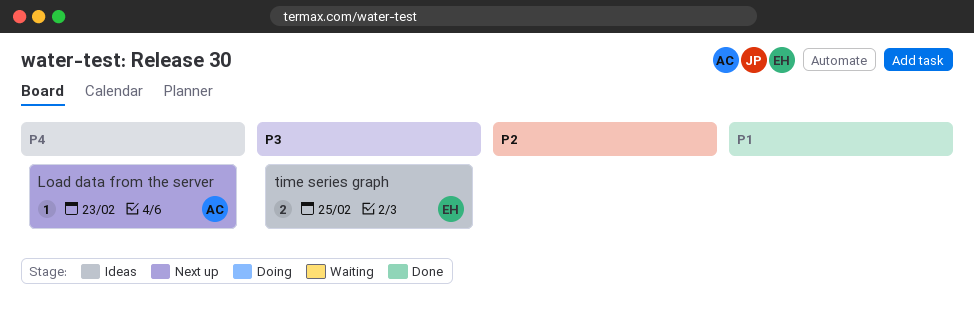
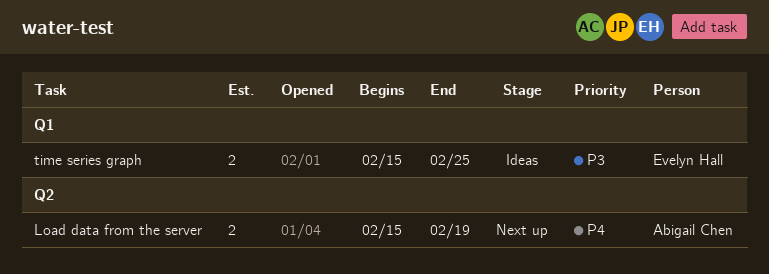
Load data from the server, estimate: 1 -> 2
Load data from the server, due: Feb 23 -> Feb 19

